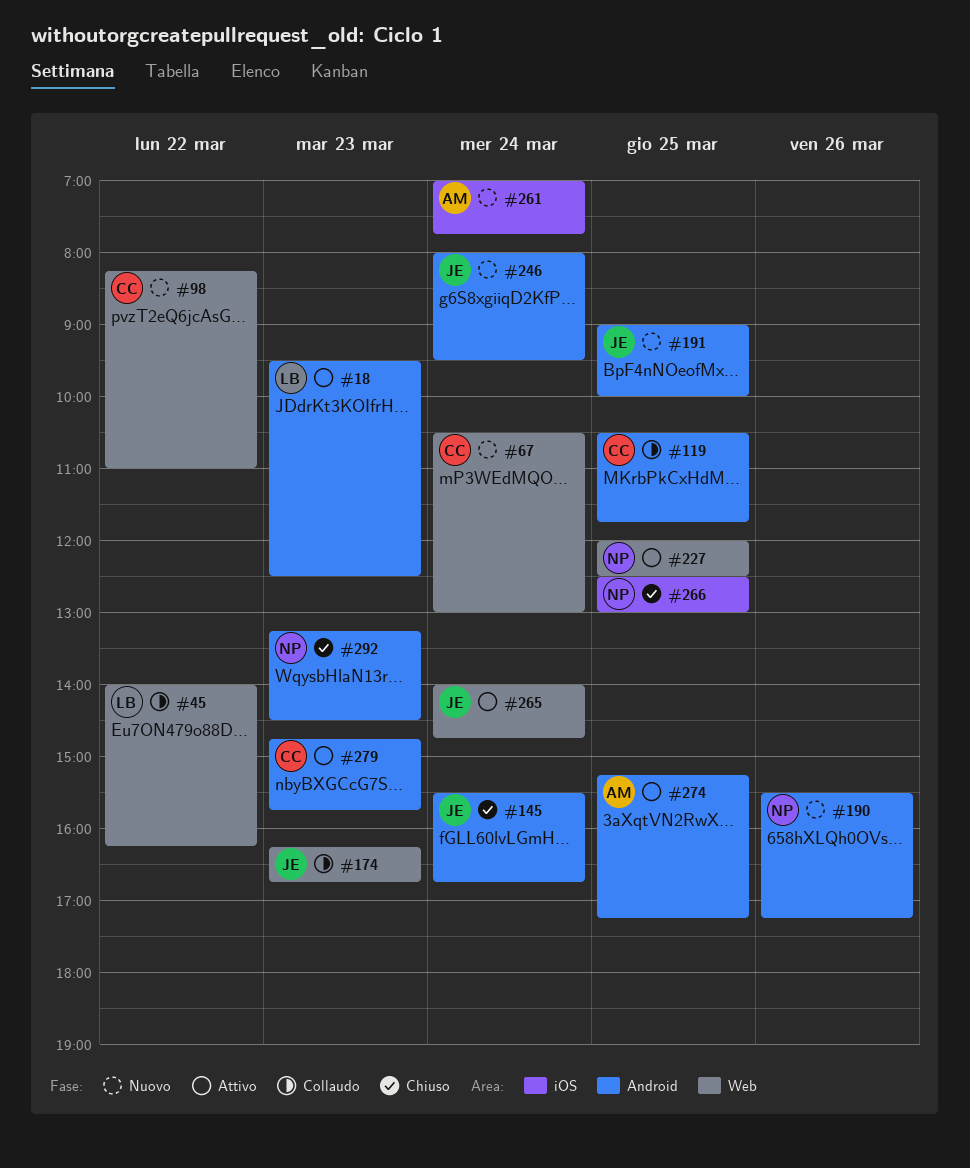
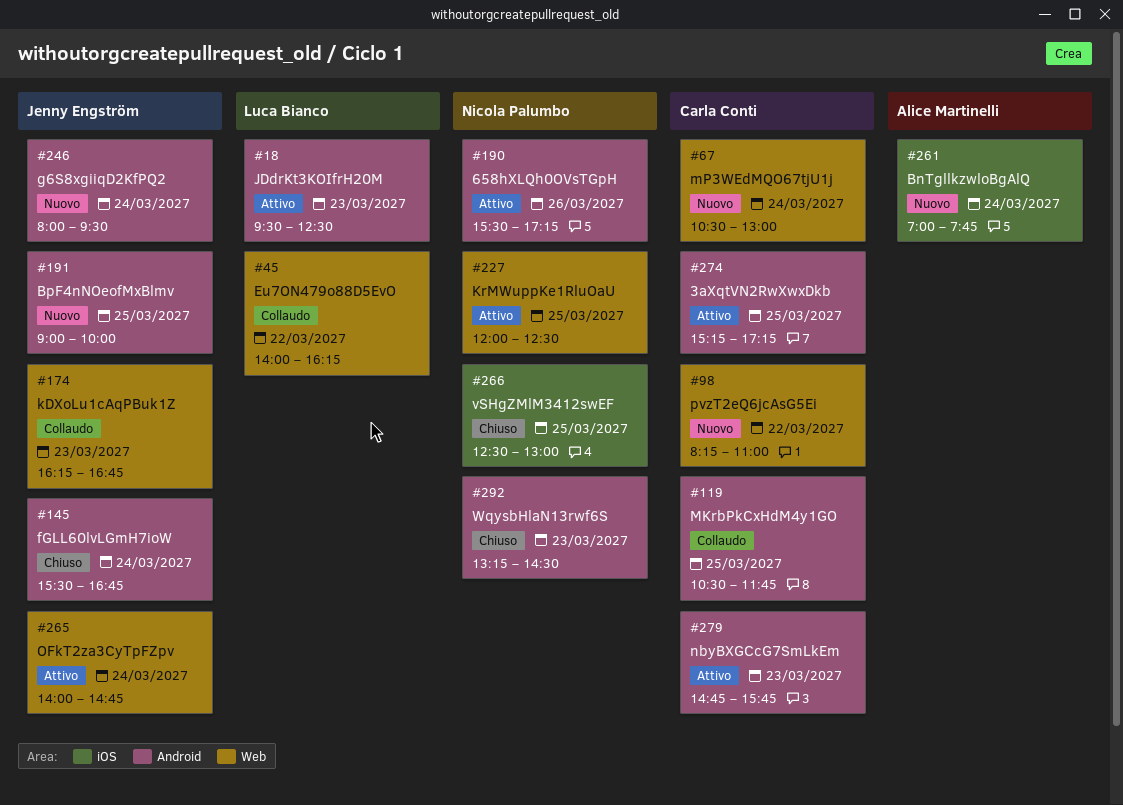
#190, status: Nuovo -> Attivo
#274, owner: Alice Martinelli -> Carla Conti

